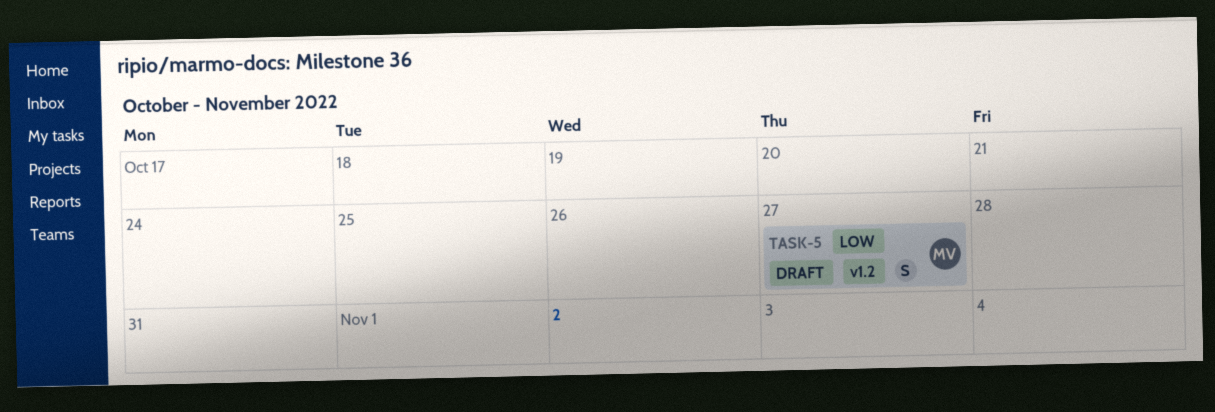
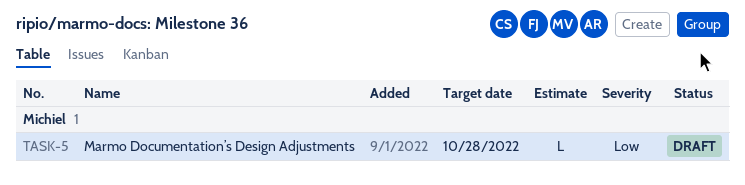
TASK-5, estimate: S -> L
TASK-5, due: Oct 27 -> Oct 28

